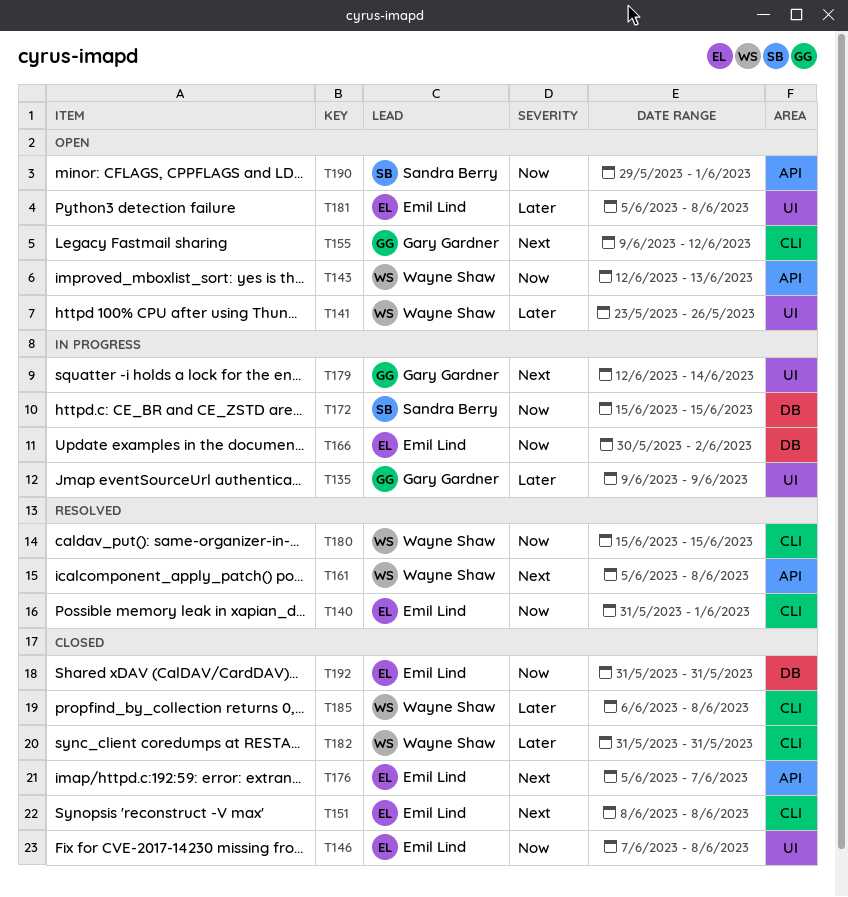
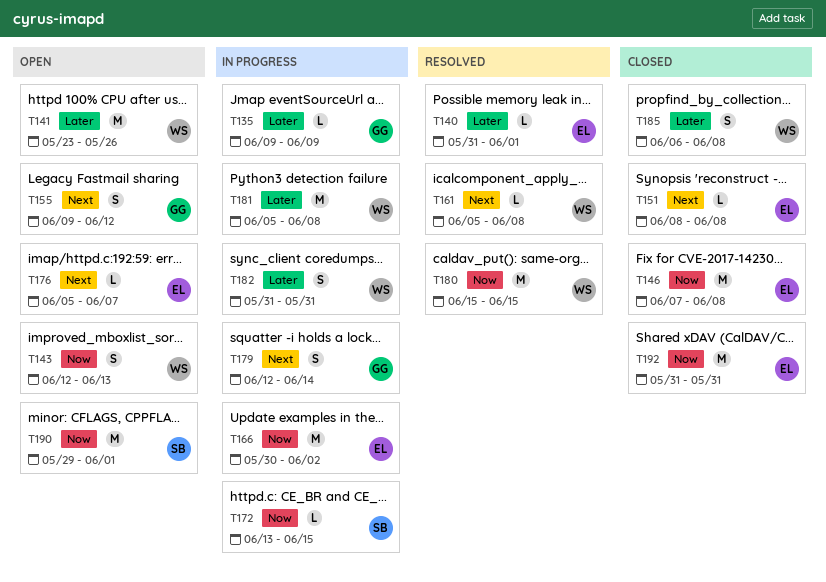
T140, priority: Now -> Later
T172, start: Jun 15 -> Jun 13
T176, status: Closed -> Open
T181, status: Open -> In progress
T181, owner: Emil Lind -> Wayne Shaw
T182, status: Closed -> In progress

